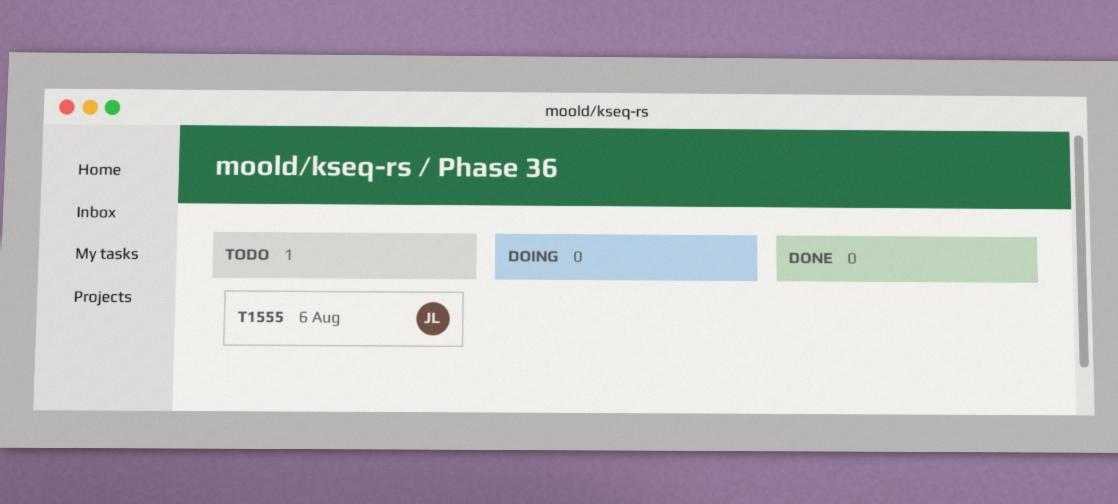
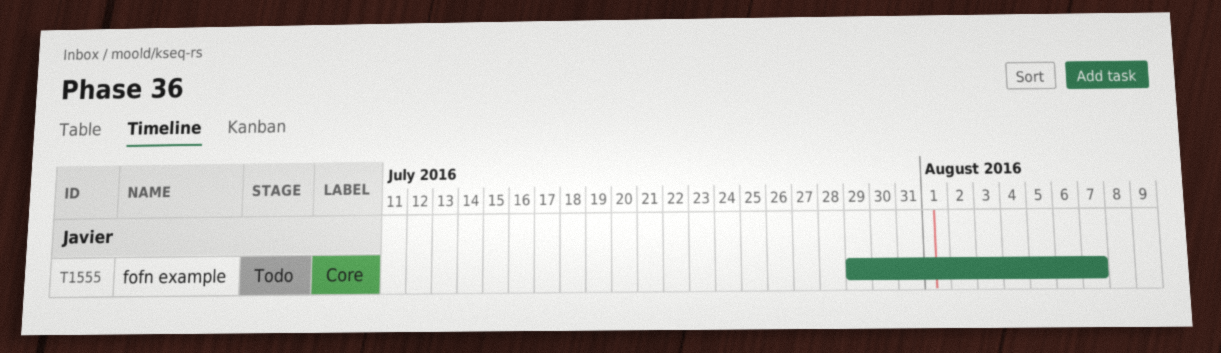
T1555, due: Aug 6 -> Aug 7

